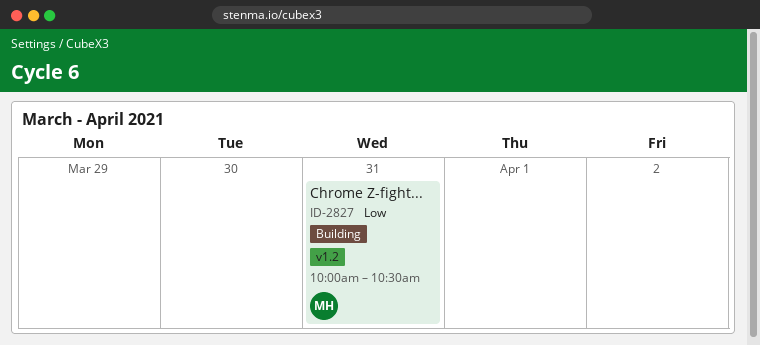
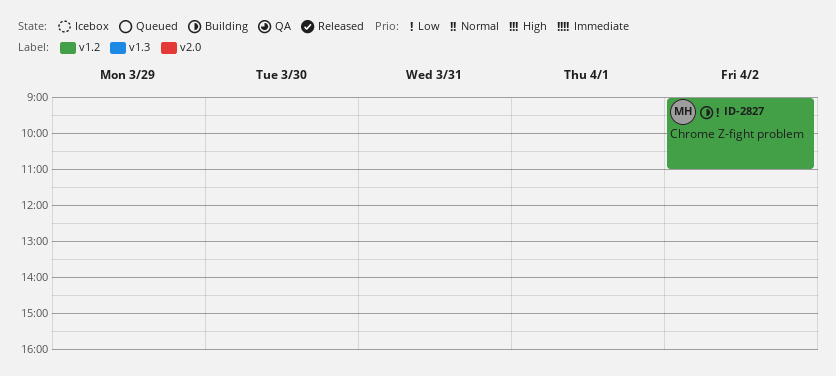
ID-2827, day: Mar 31 -> Apr 2
ID-2827, begins: 10:00 -> 09:00
ID-2827, ends: 10:30 -> 11:00

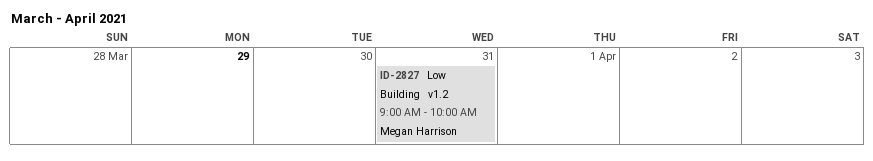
ID-2827, day: Apr 2 -> Mar 31
ID-2827, ends: 11:00 -> 10:00

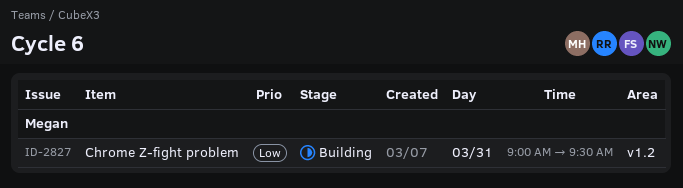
ID-2827, ends: 10:00 -> 09:30

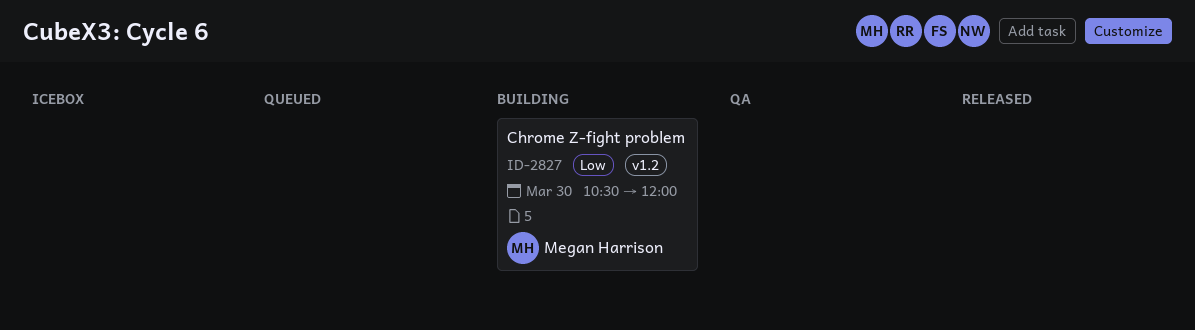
ID-2827, day: Mar 31 -> Mar 30
ID-2827, begins: 09:00 -> 10:30
ID-2827, ends: 09:30 -> 12:00

